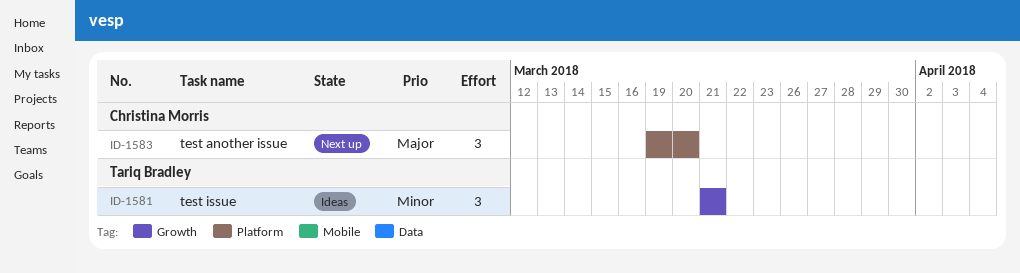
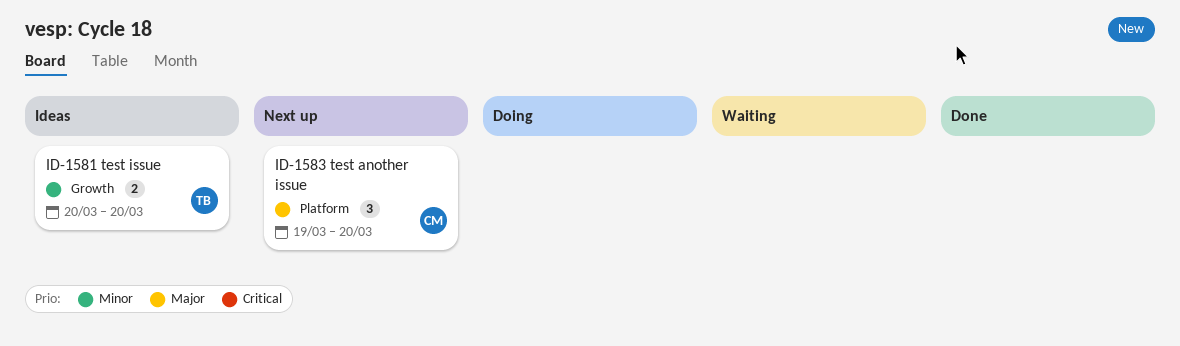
ID-1581, estimate: 3 -> 2
ID-1581, start: Mar 21 -> Mar 20
ID-1581, due: Mar 21 -> Mar 20

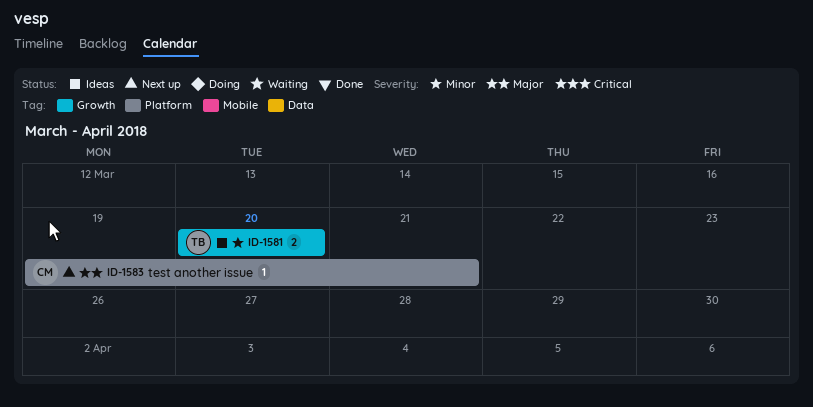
ID-1583, estimate: 3 -> 1
ID-1583, due: Mar 20 -> Mar 21

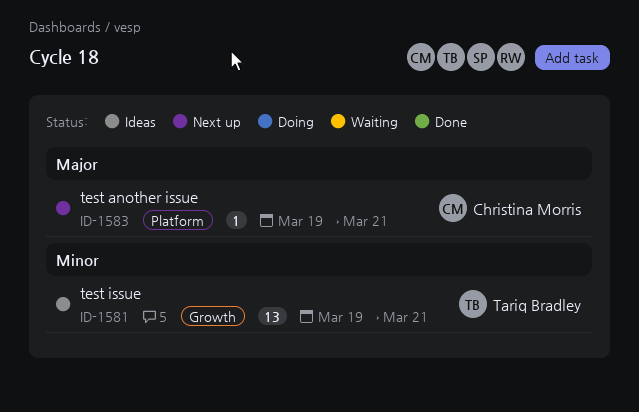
ID-1581, estimate: 2 -> 13
ID-1581, start: Mar 20 -> Mar 19
ID-1581, due: Mar 20 -> Mar 21

